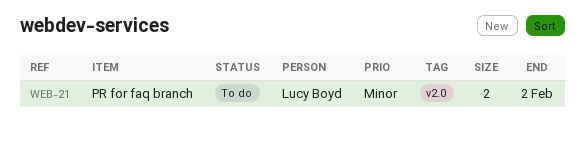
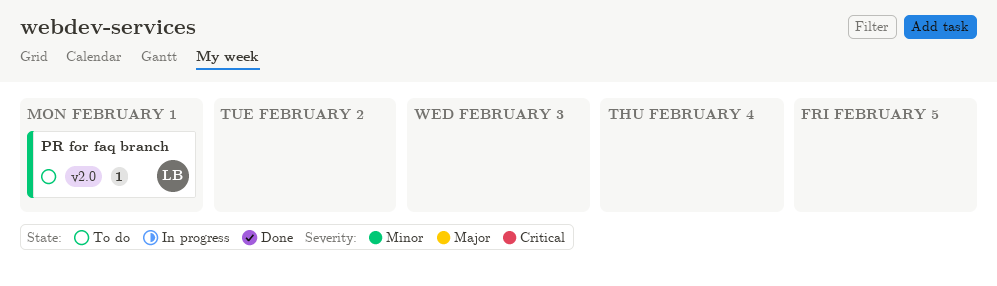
PR for faq branch, estimate: 2 -> 1
PR for faq branch, due: Feb 2 -> Feb 1

